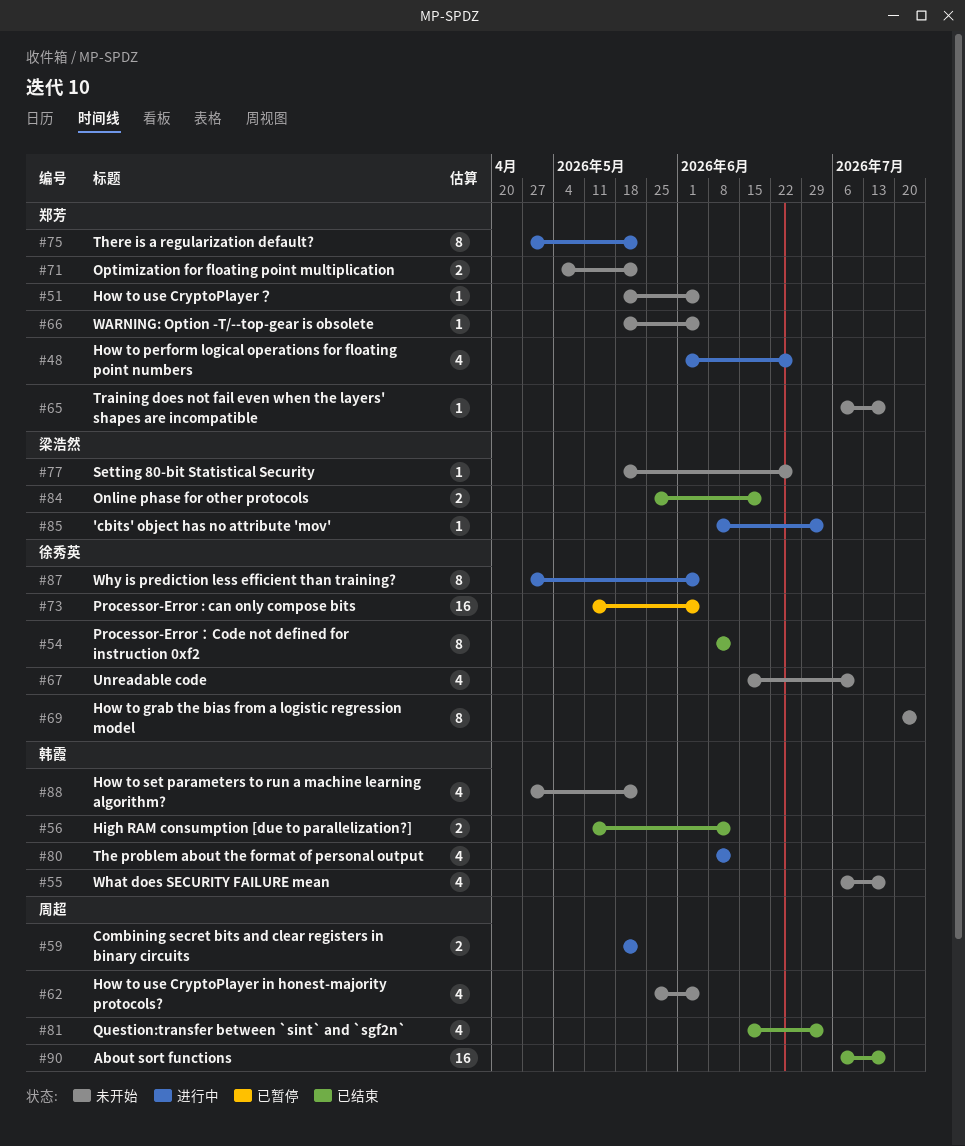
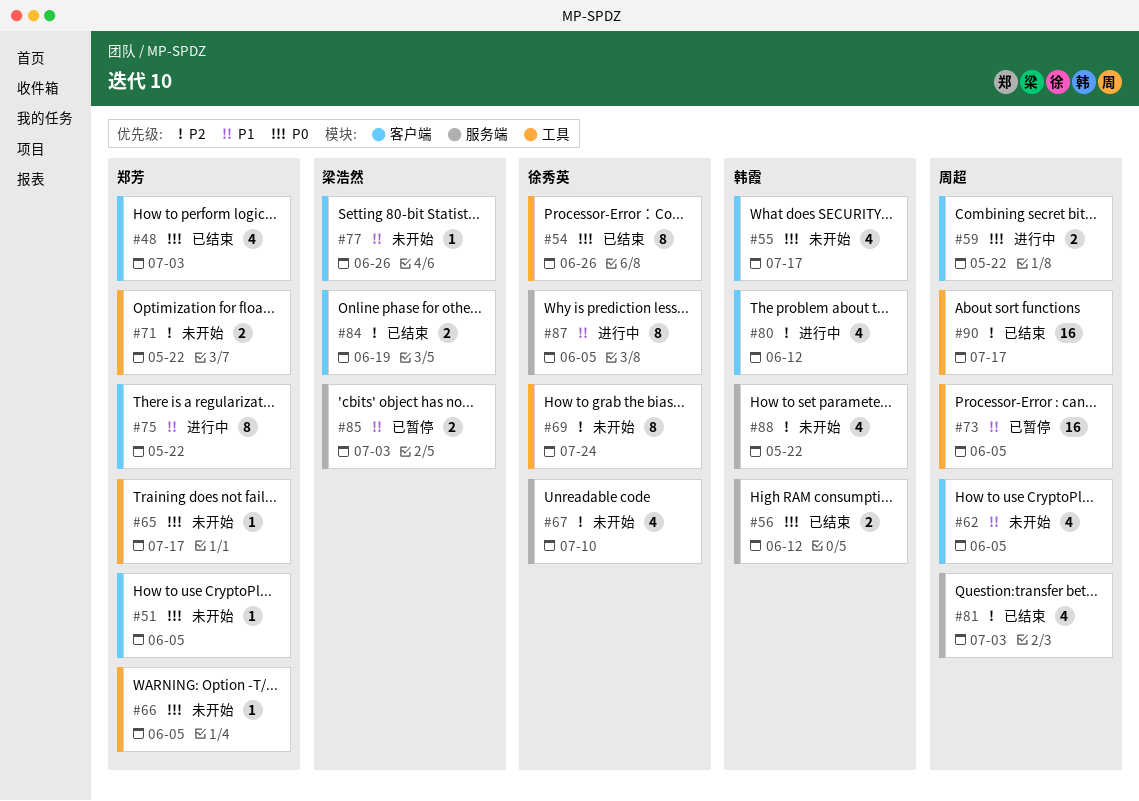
#48, status: 进行中 -> 已结束
#48, due: Jun 26 -> Jul 3
#54, due: Jun 12 -> Jun 26
#73, owner: 徐秀英 -> 周超
#85, status: 进行中 -> 已暂停
#85, estimate: 1 -> 2

